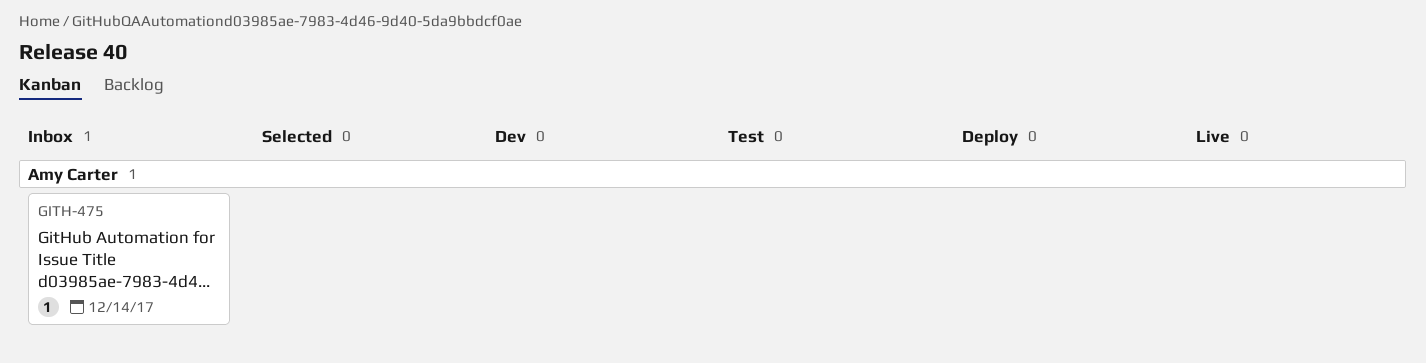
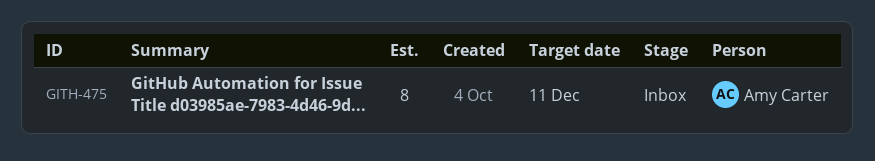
GITH-475, estimate: 1 -> 8
GITH-475, due: Dec 14 -> Dec 11

